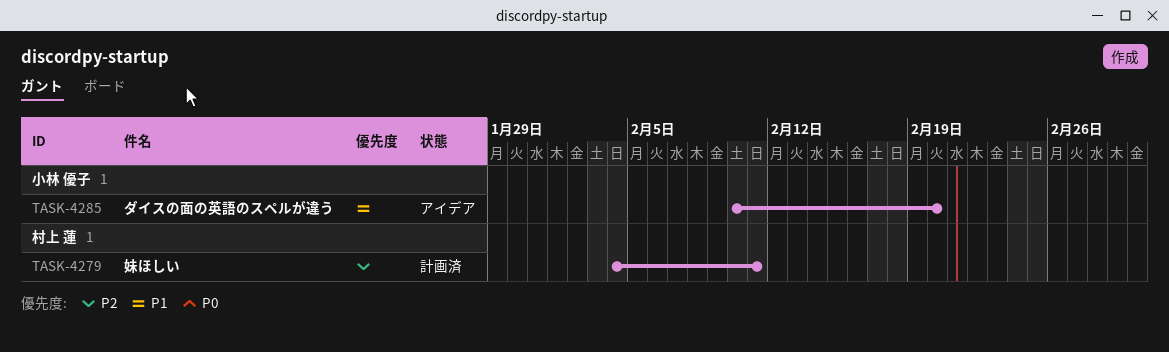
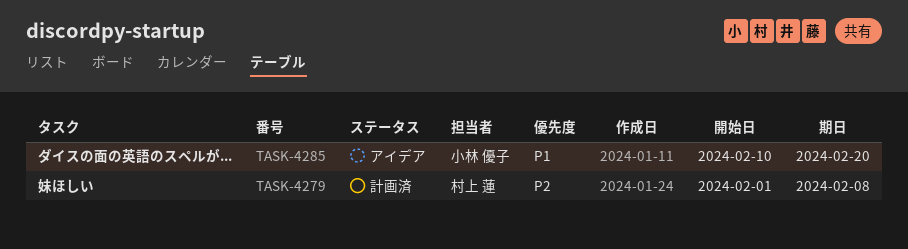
TASK-4279, start: Feb 4 -> Feb 1
TASK-4279, due: Feb 11 -> Feb 8

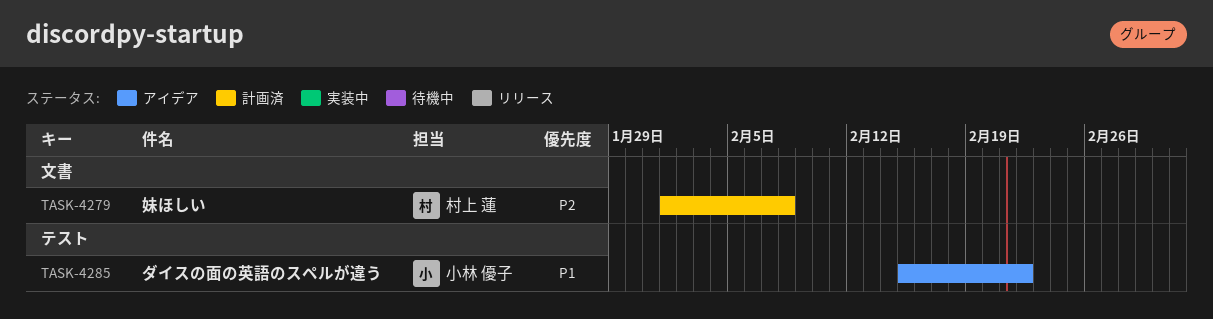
TASK-4285, start: Feb 10 -> Feb 15
TASK-4285, due: Feb 20 -> Feb 22

